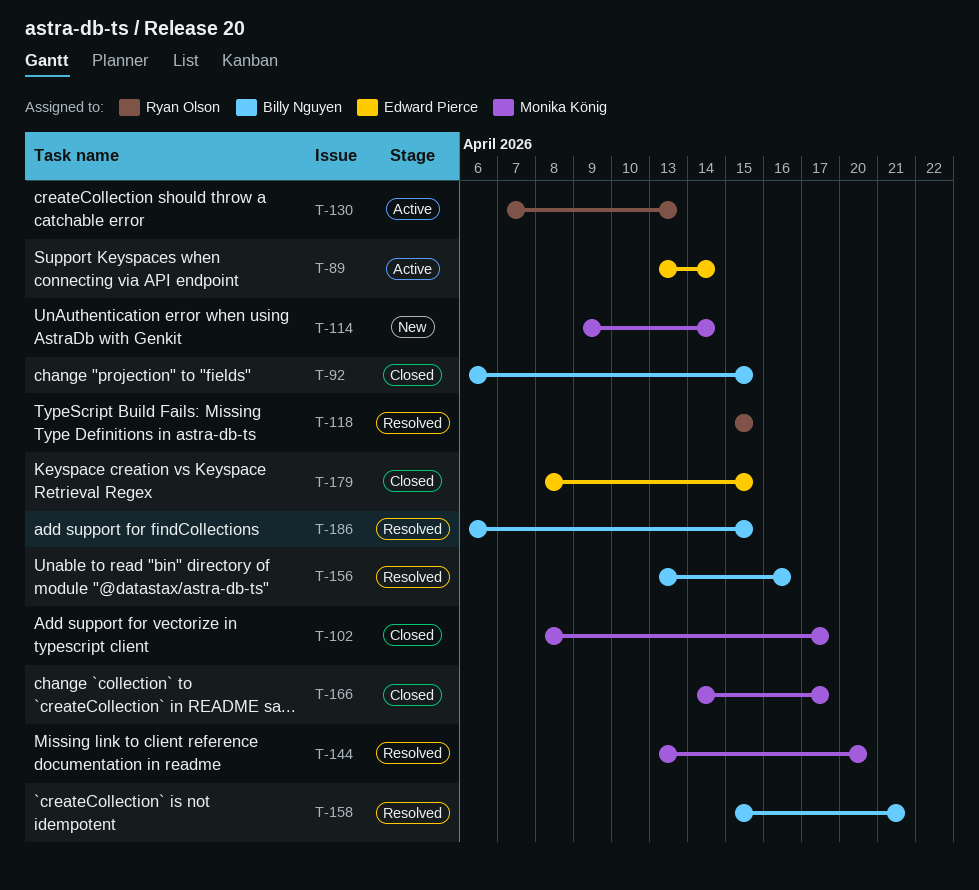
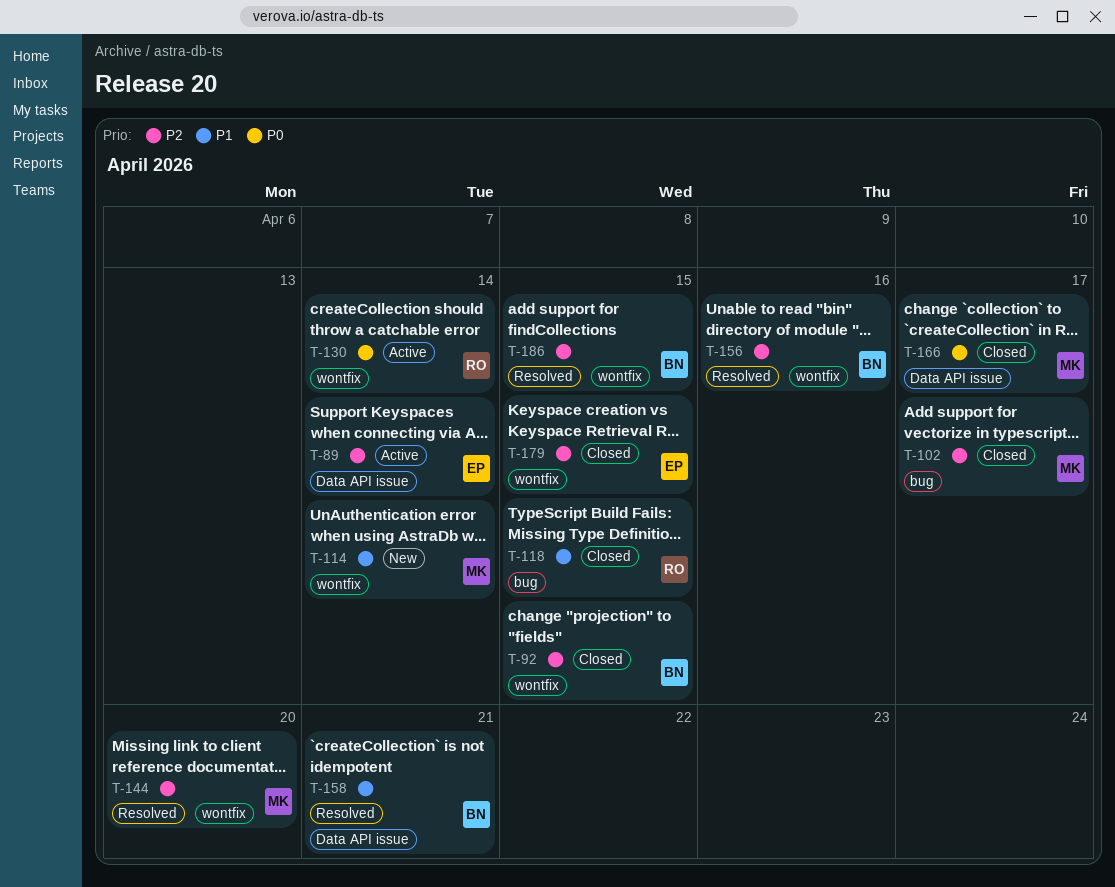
T-118, status: Resolved -> Closed
T-130, due: Apr 13 -> Apr 14

